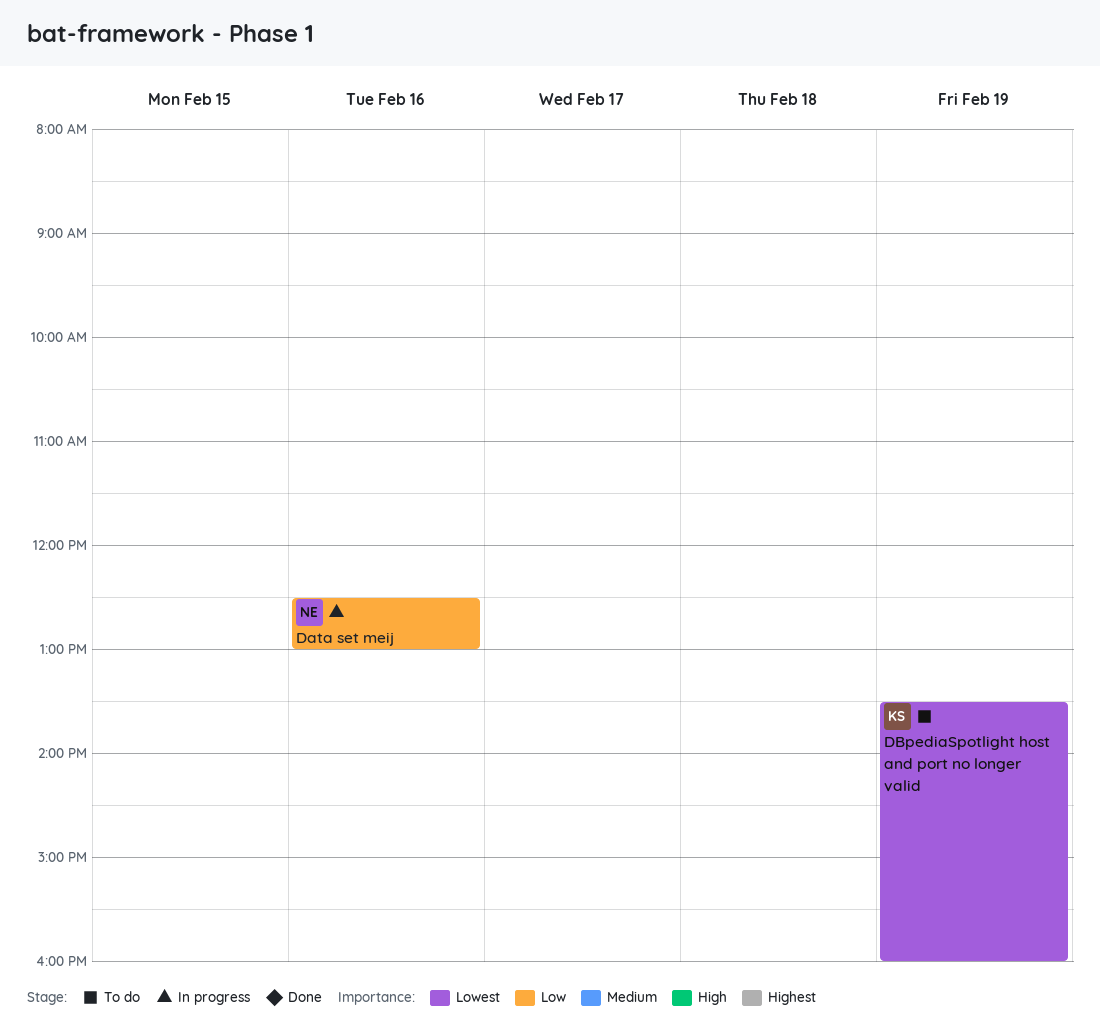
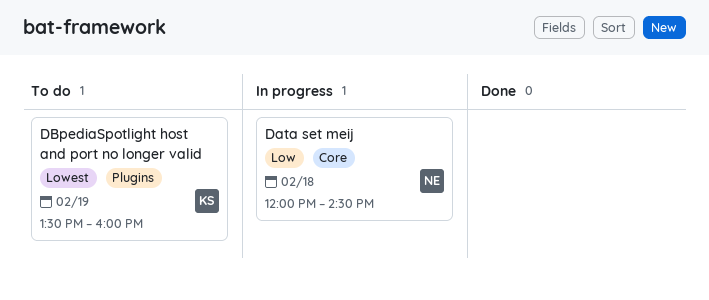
Data set meij, day: Feb 16 -> Feb 18
Data set meij, begins: 12:30 -> 12:00
Data set meij, ends: 13:00 -> 14:30

